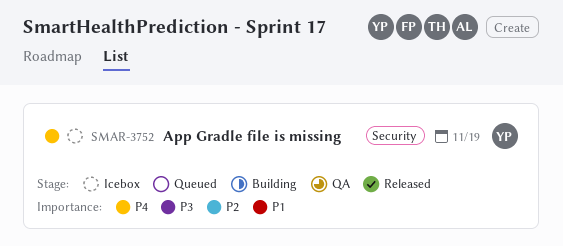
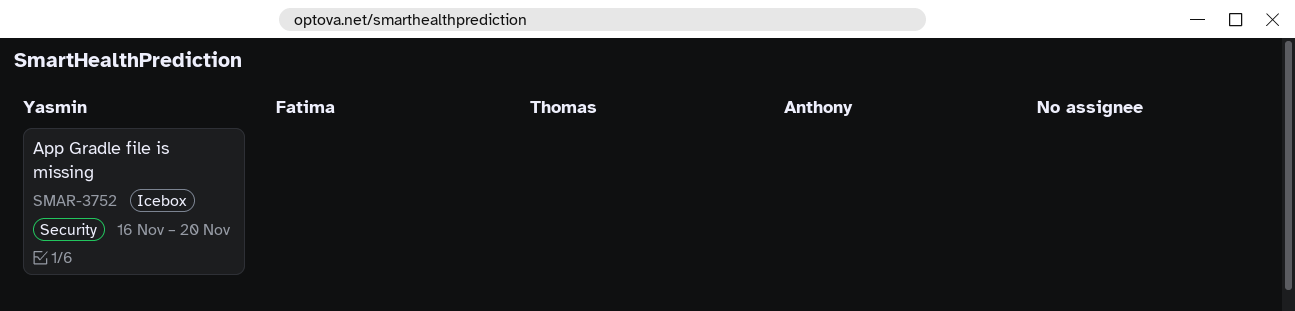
SMAR-3752, due: Nov 19 -> Nov 20

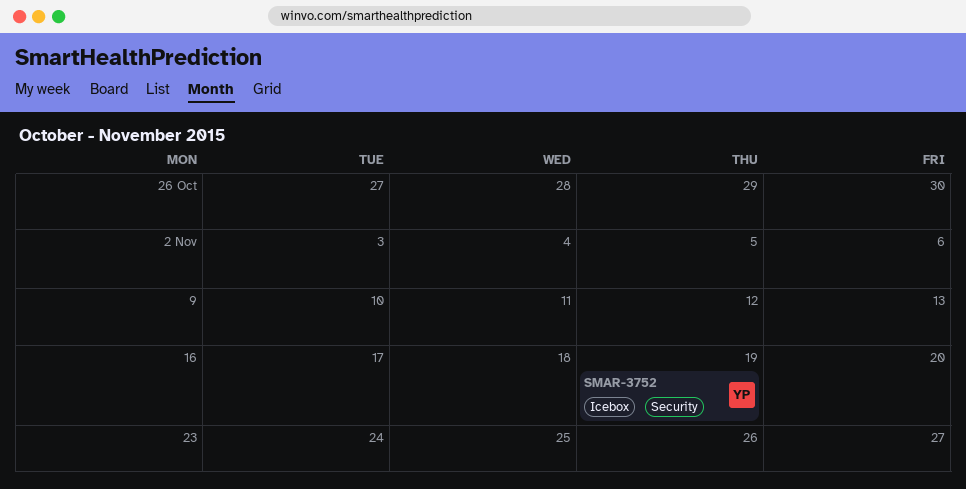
SMAR-3752, due: Nov 20 -> Nov 19

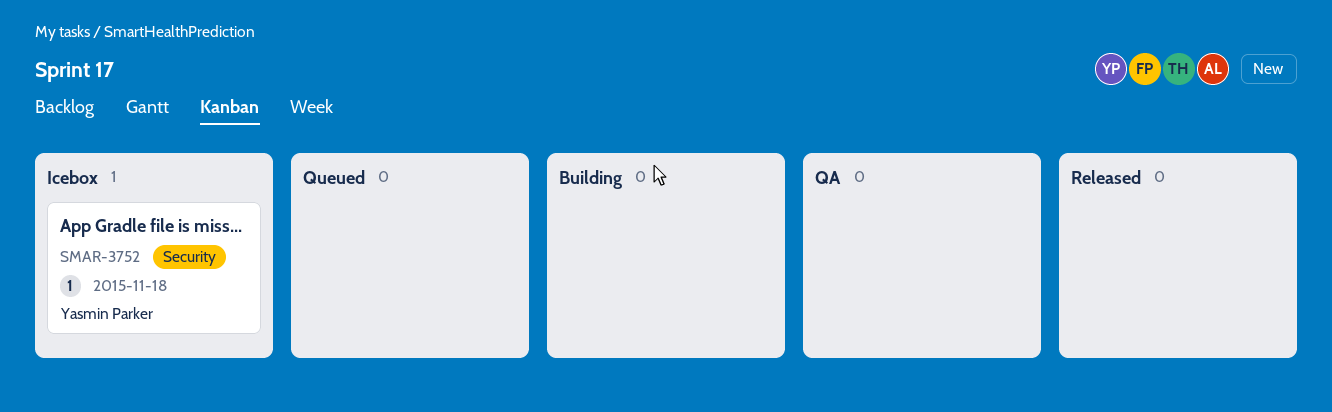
SMAR-3752, due: Nov 19 -> Nov 18

